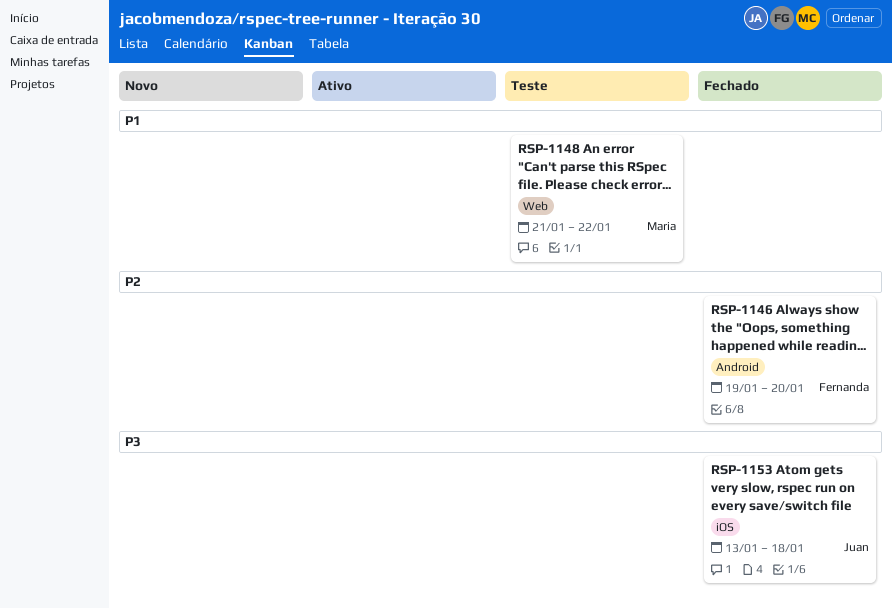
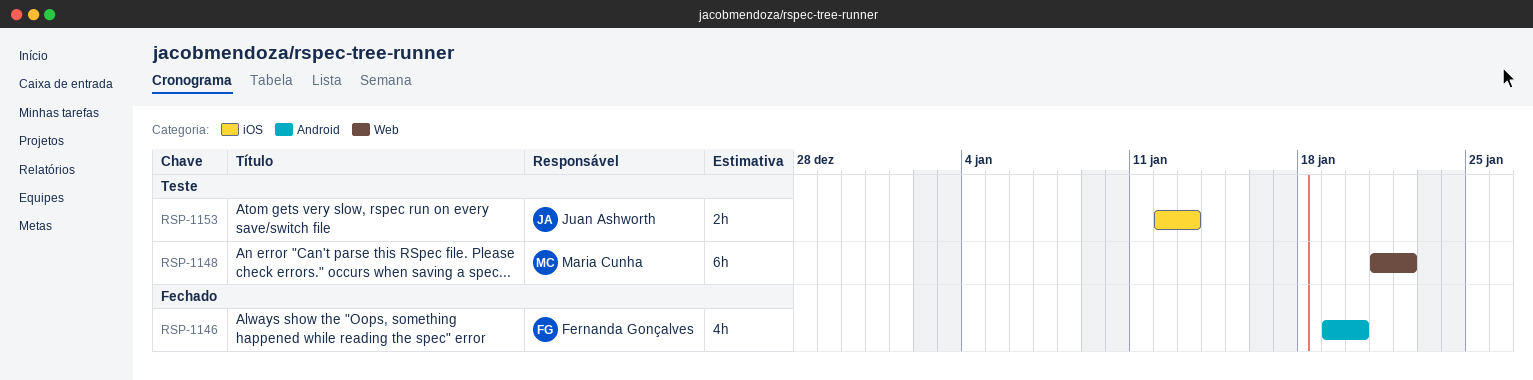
RSP-1153, status: Fechado -> Teste
RSP-1153, start: Jan 13 -> Jan 12
RSP-1153, due: Jan 18 -> Jan 13

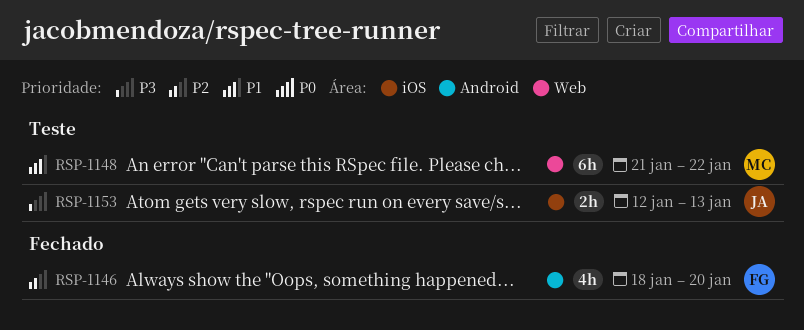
RSP-1146, start: Jan 19 -> Jan 18

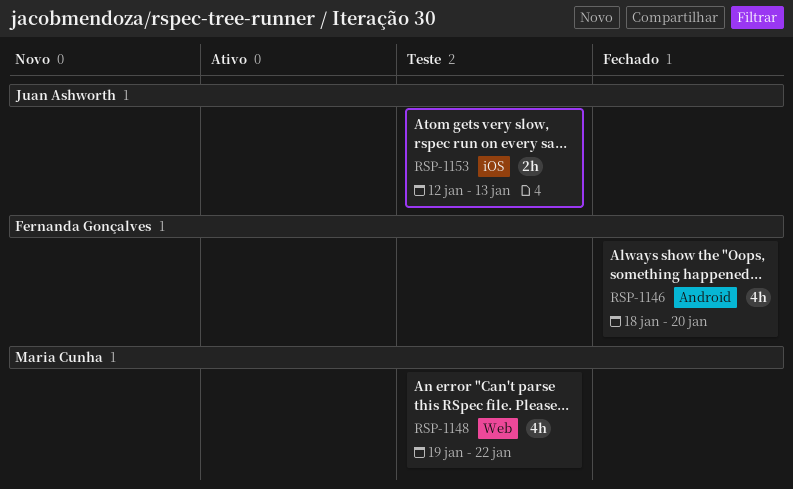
RSP-1148, estimate: 6h -> 4h
RSP-1148, start: Jan 21 -> Jan 19

